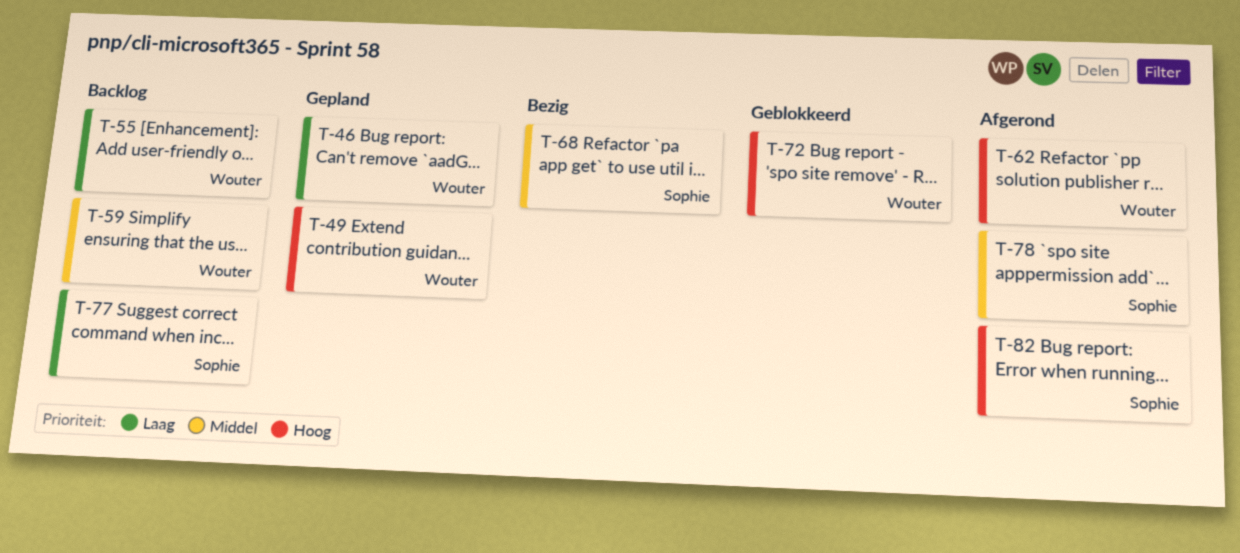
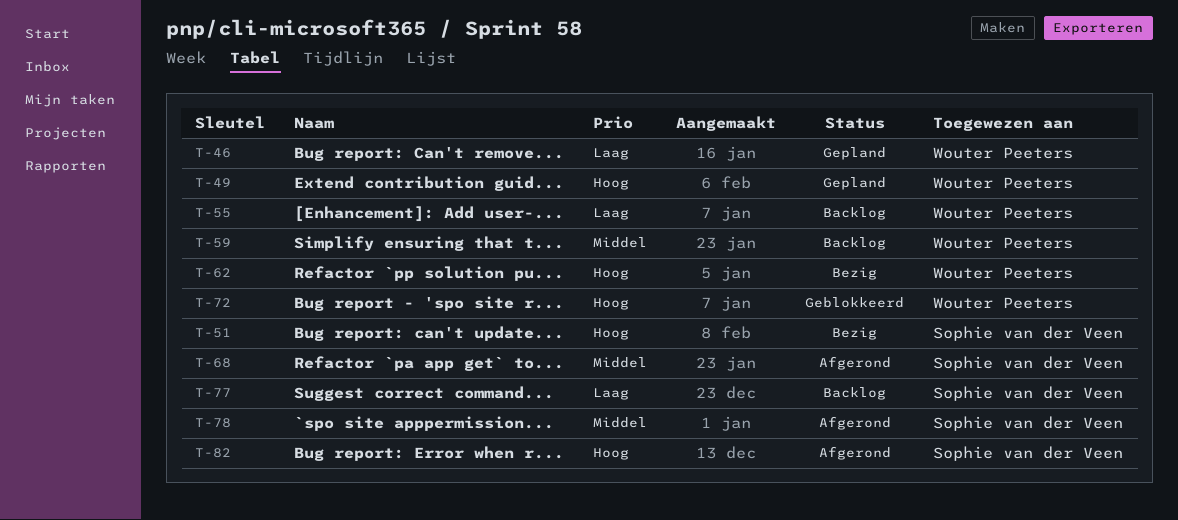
T-51: none -> present
T-62, status: Afgerond -> Bezig
T-68, status: Bezig -> Afgerond

